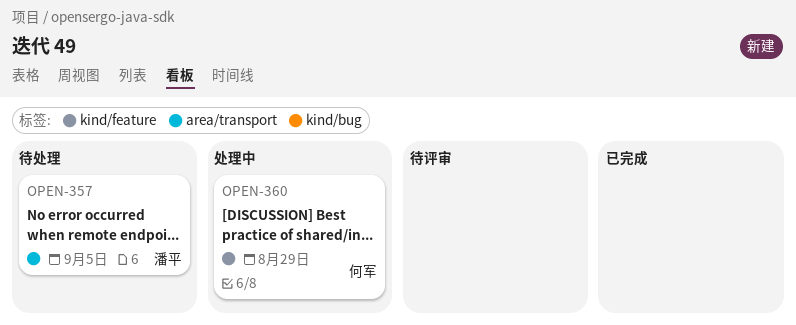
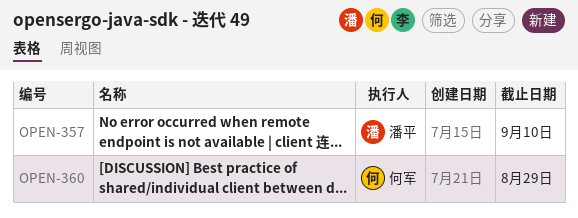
OPEN-357, due: Sep 5 -> Sep 10

